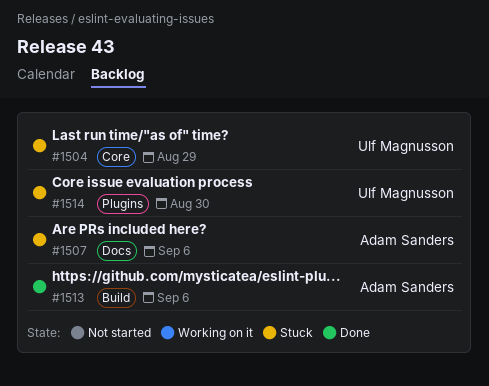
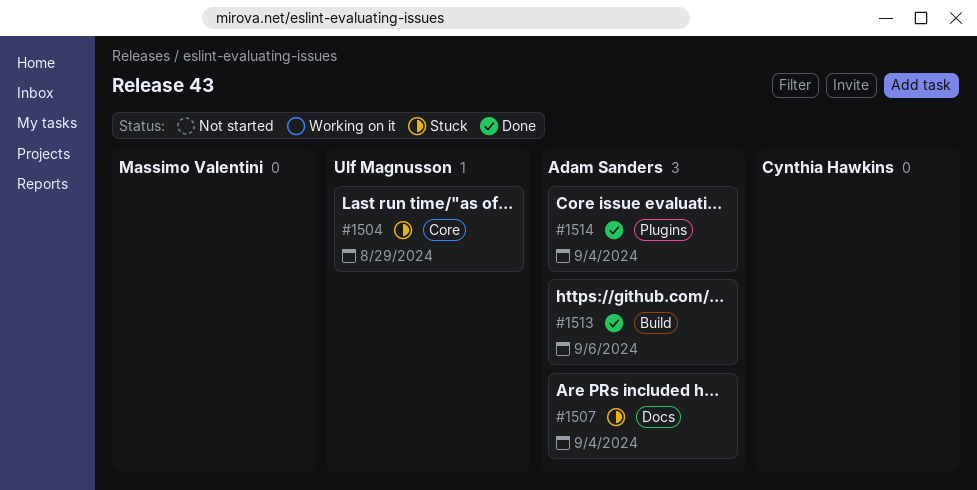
#1507, due: Sep 6 -> Sep 4
#1514, status: Stuck -> Done
#1514, owner: Ulf Magnusson -> Adam Sanders
#1514, due: Aug 30 -> Sep 4

